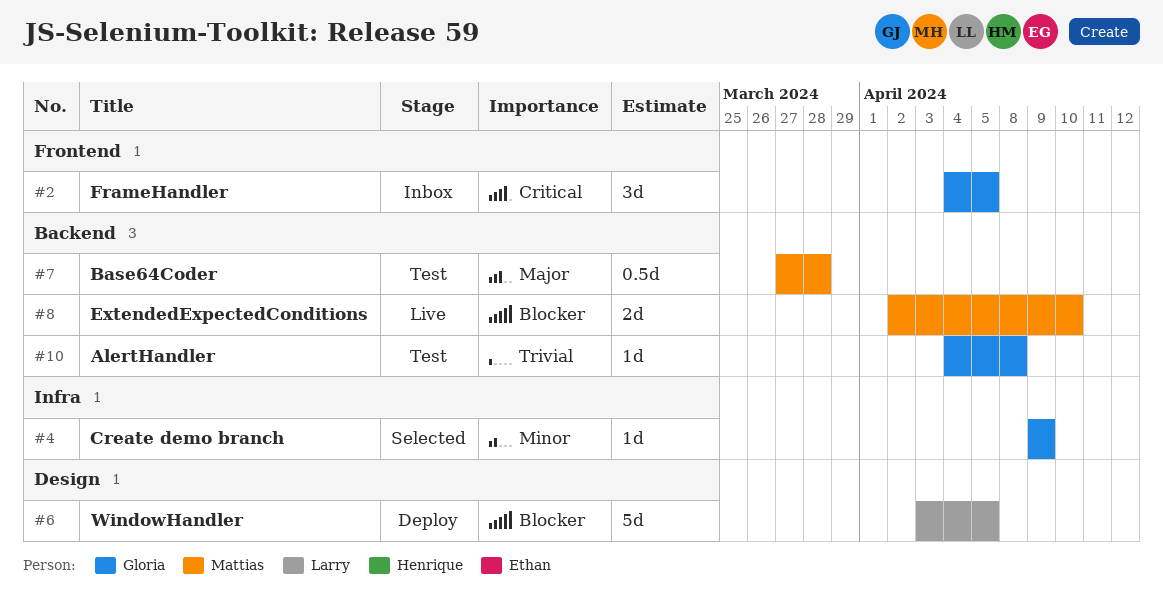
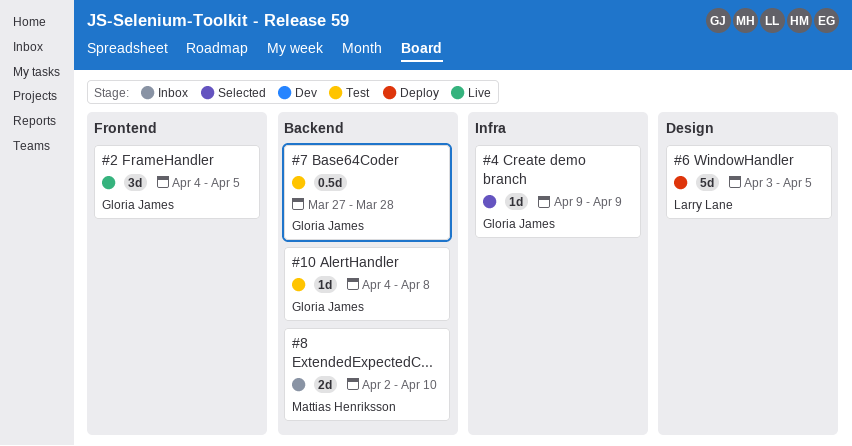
#2, status: Inbox -> Live
#7, owner: Mattias Henriksson -> Gloria James
#8, status: Live -> Inbox

